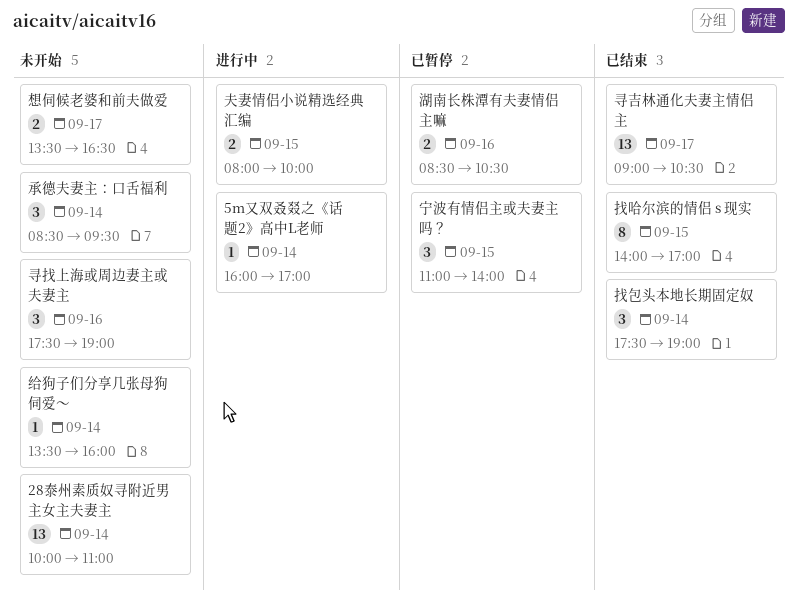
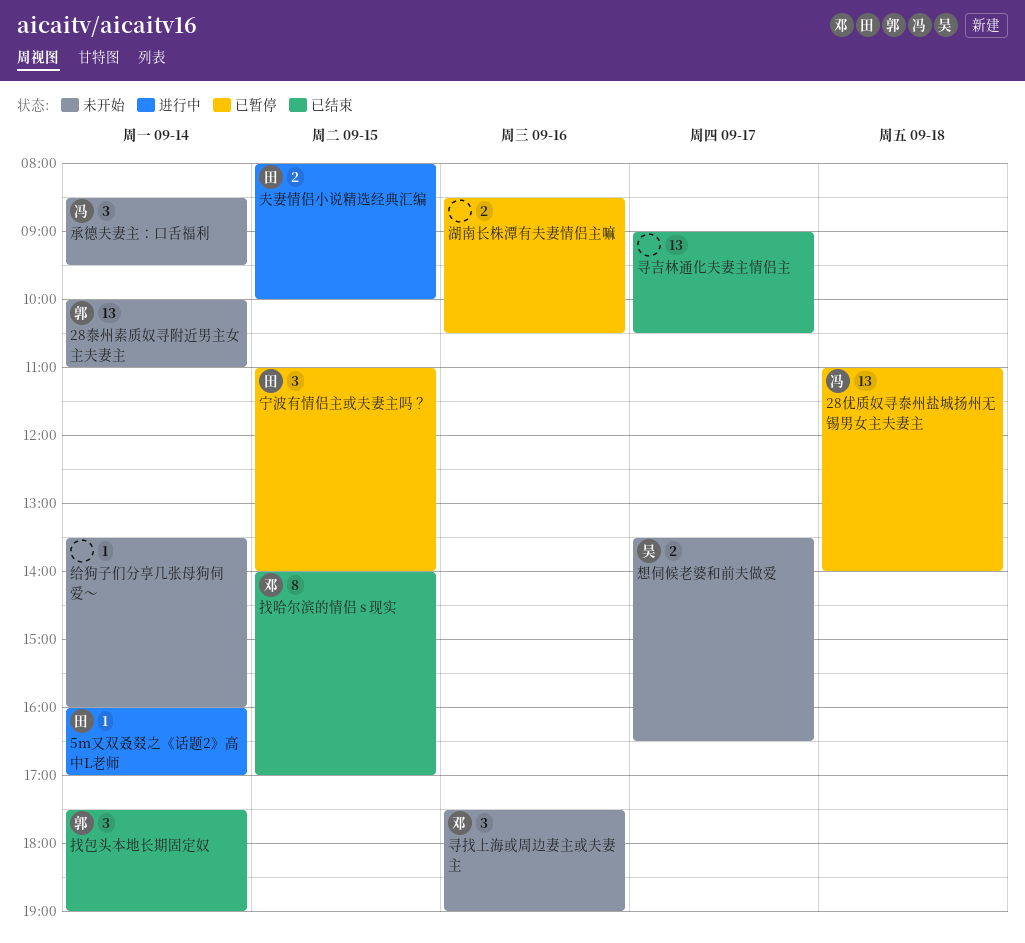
28优质奴寻泰州盐城扬州无锡男女主夫妻主: none -> present

